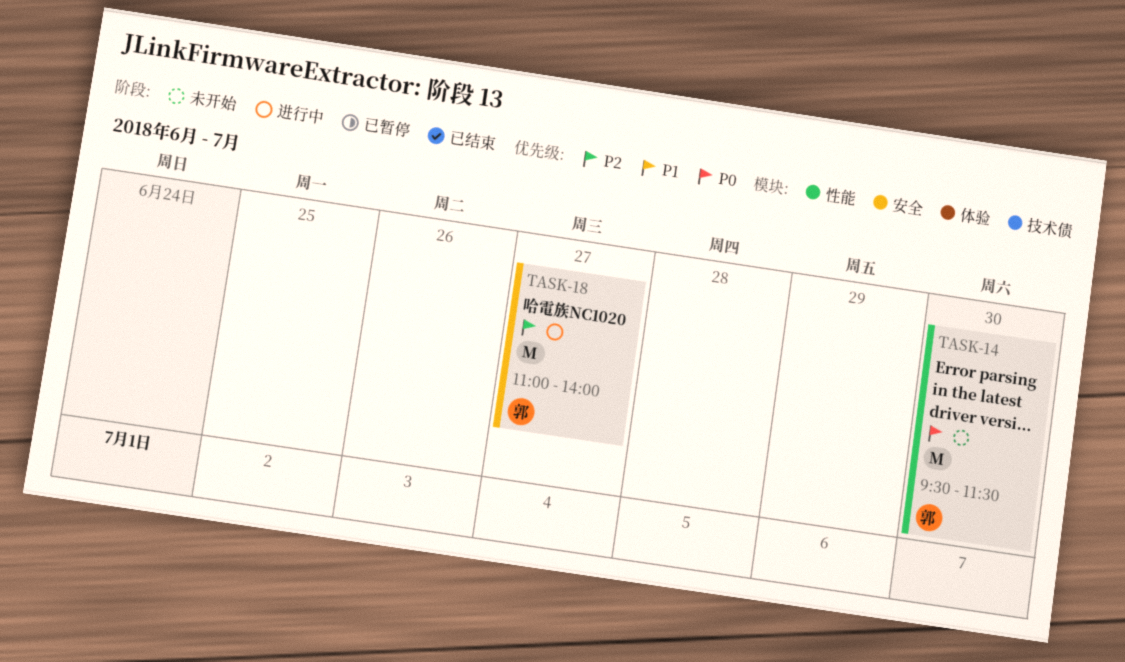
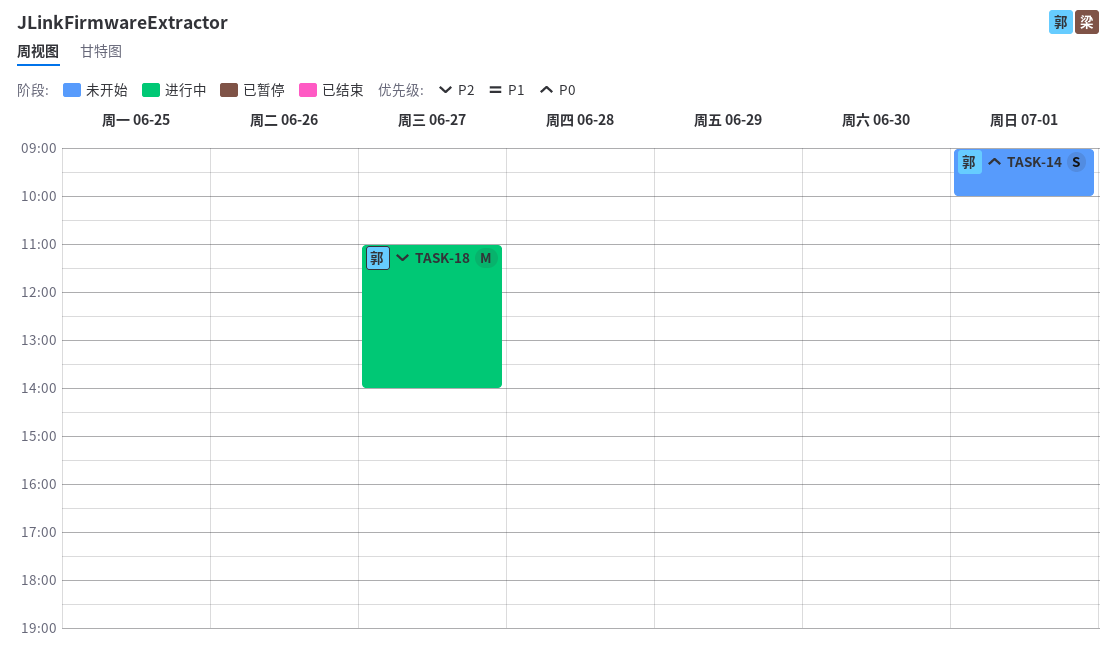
TASK-14, estimate: M -> S
TASK-14, day: Jun 30 -> Jul 1
TASK-14, begins: 09:30 -> 09:00
TASK-14, ends: 11:30 -> 10:00

